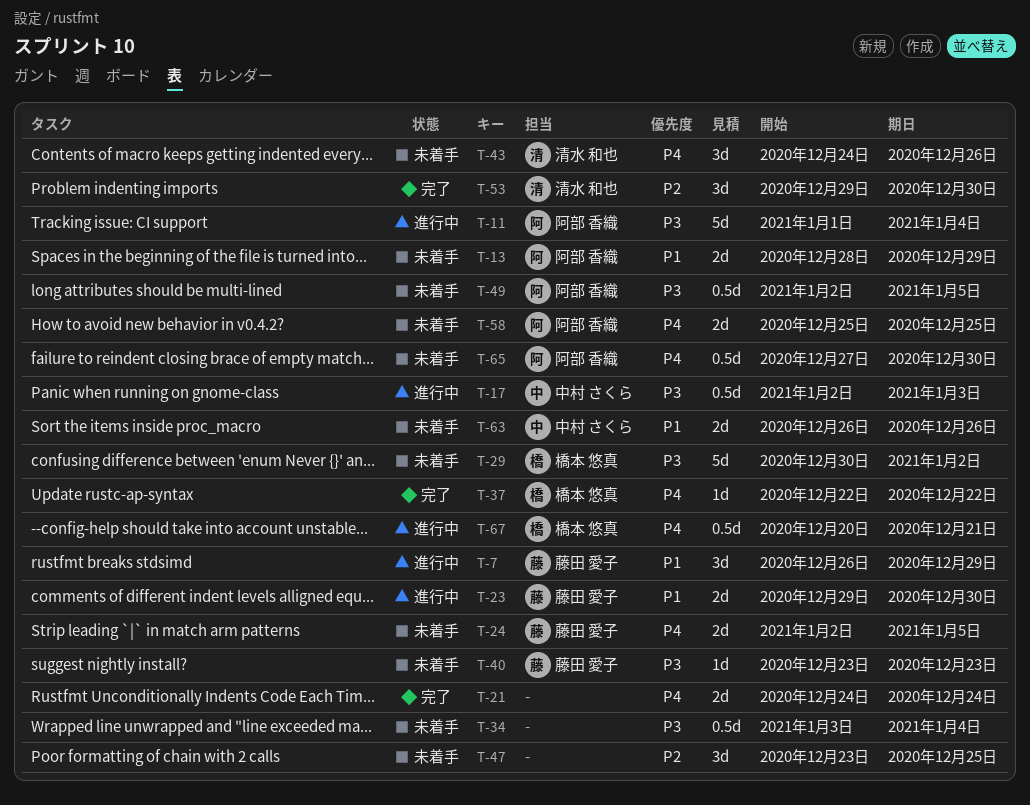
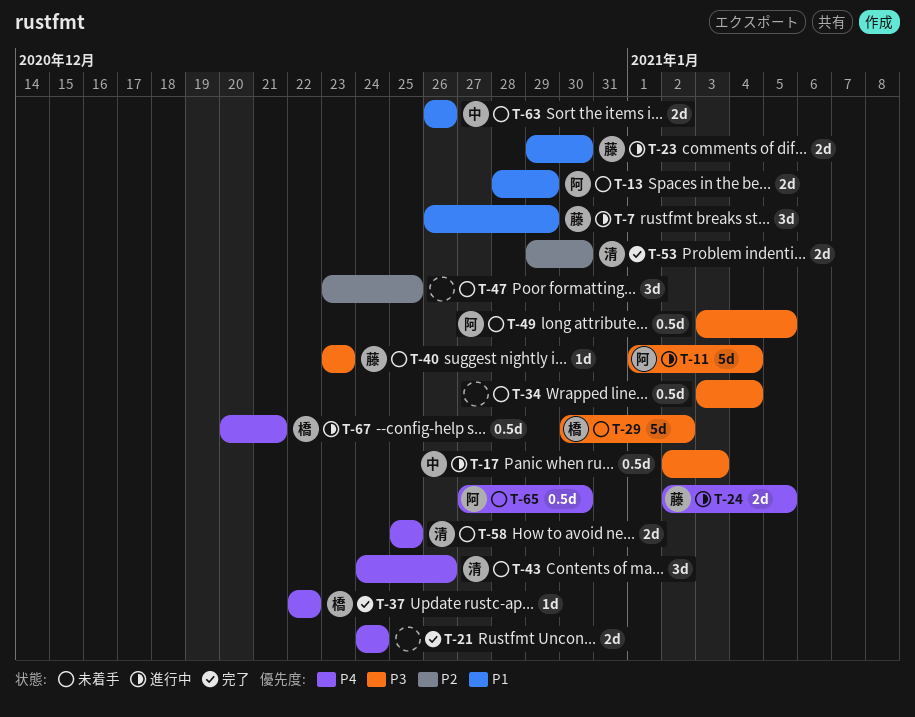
T-24, status: 未着手 -> 進行中
T-49, start: Jan 2 -> Jan 3
T-53, estimate: 3d -> 2d
T-58, owner: 阿部 香織 -> 清水 和也

